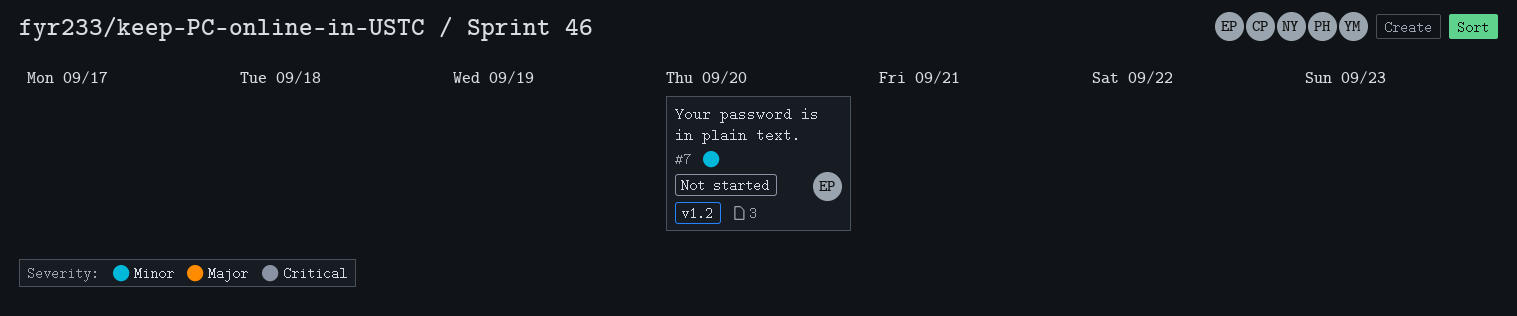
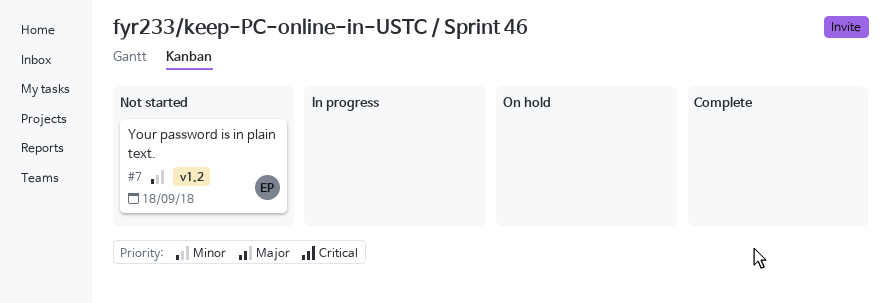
#7, due: Sep 20 -> Sep 18

